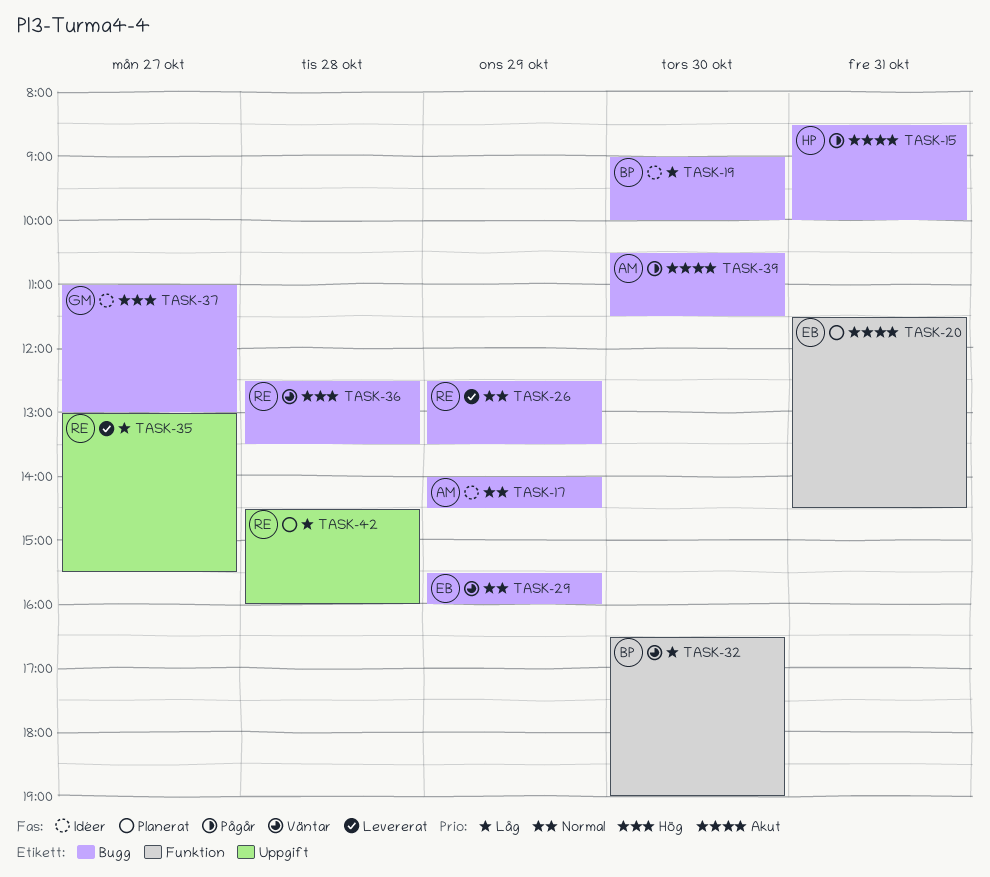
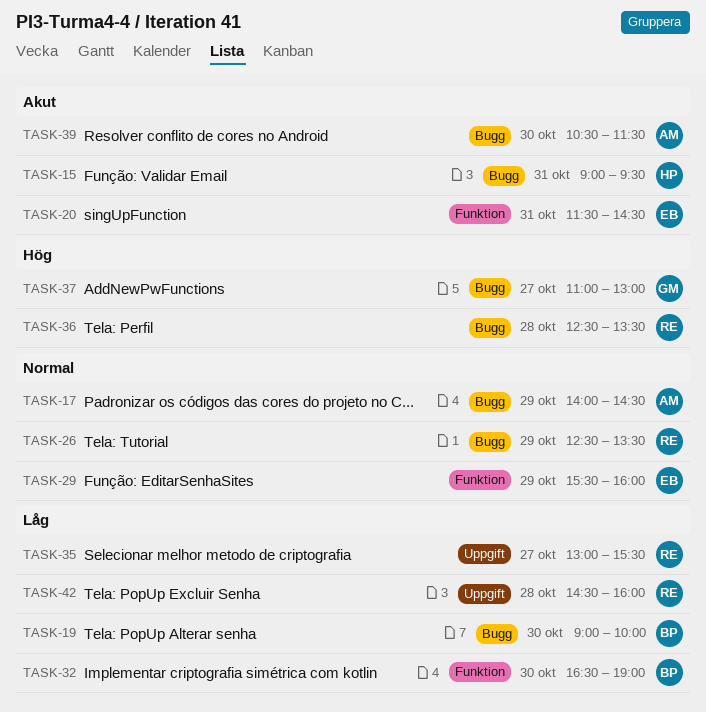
TASK-15, begins: 08:30 -> 09:00
TASK-15, ends: 10:00 -> 09:30
TASK-29, label: Bugg -> Funktion

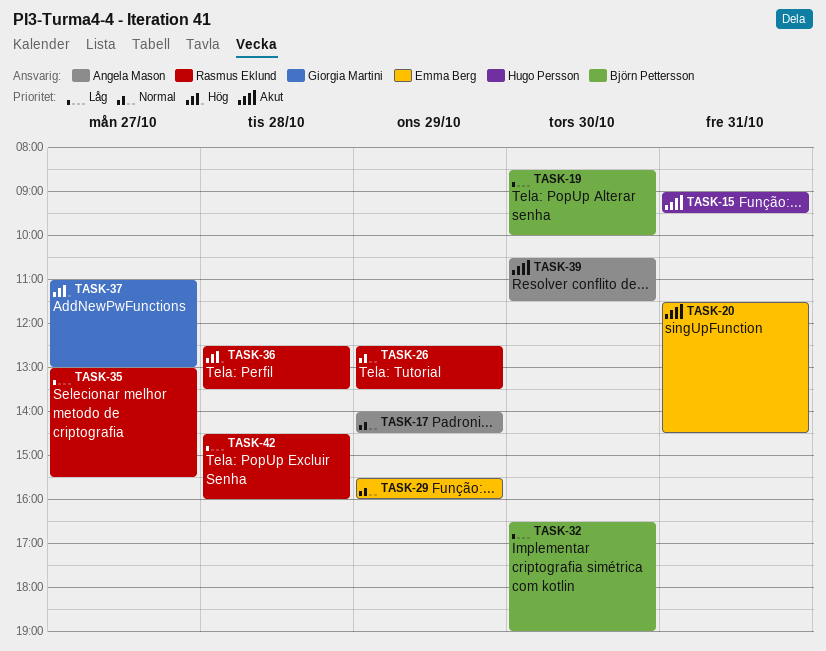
TASK-19, begins: 09:00 -> 08:30

